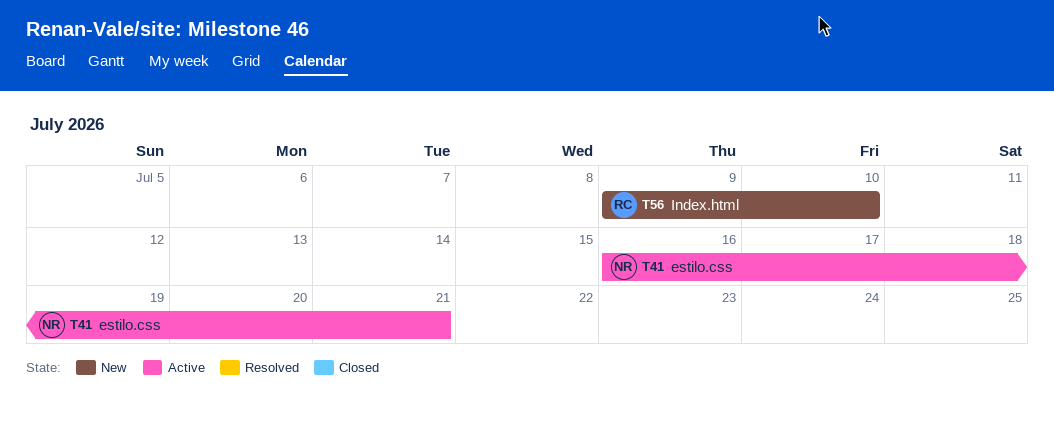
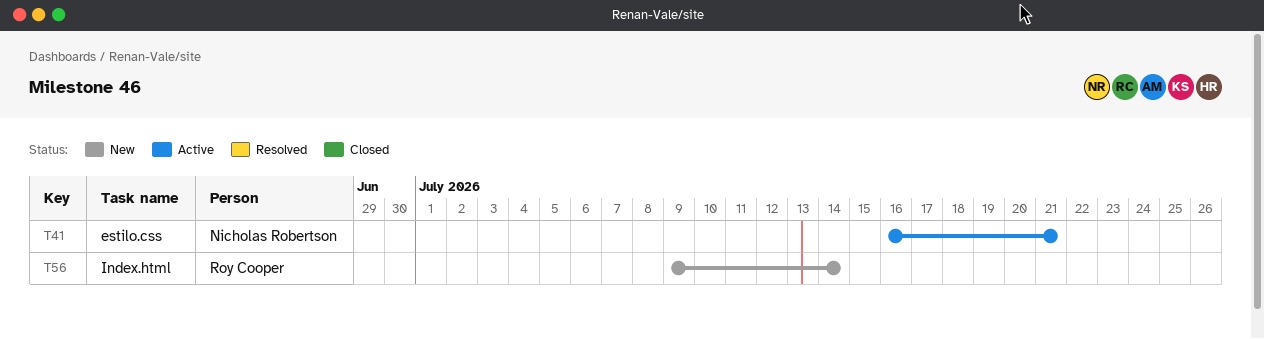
T56, due: Jul 10 -> Jul 14

